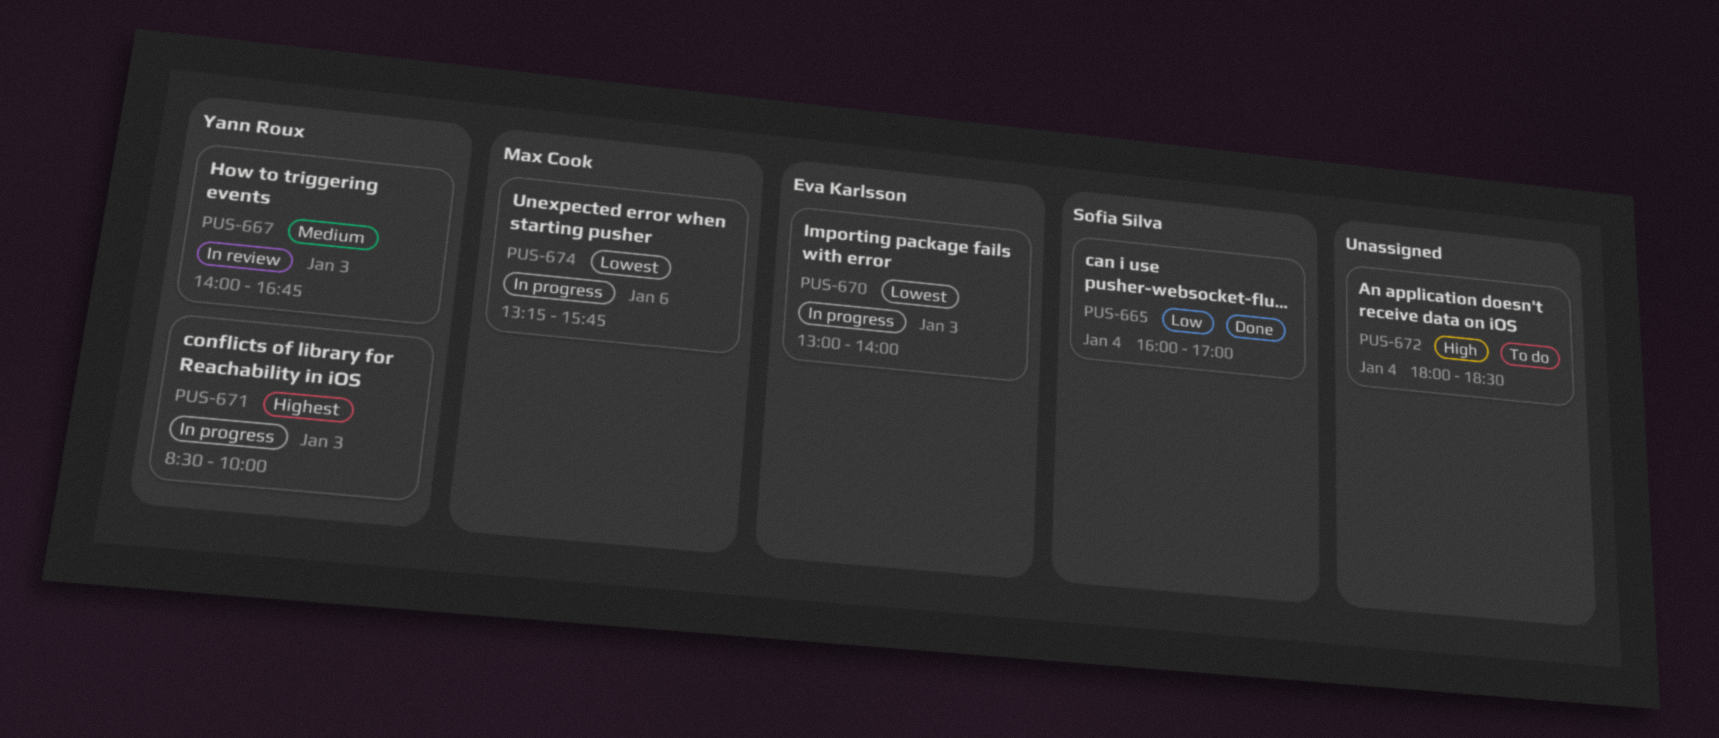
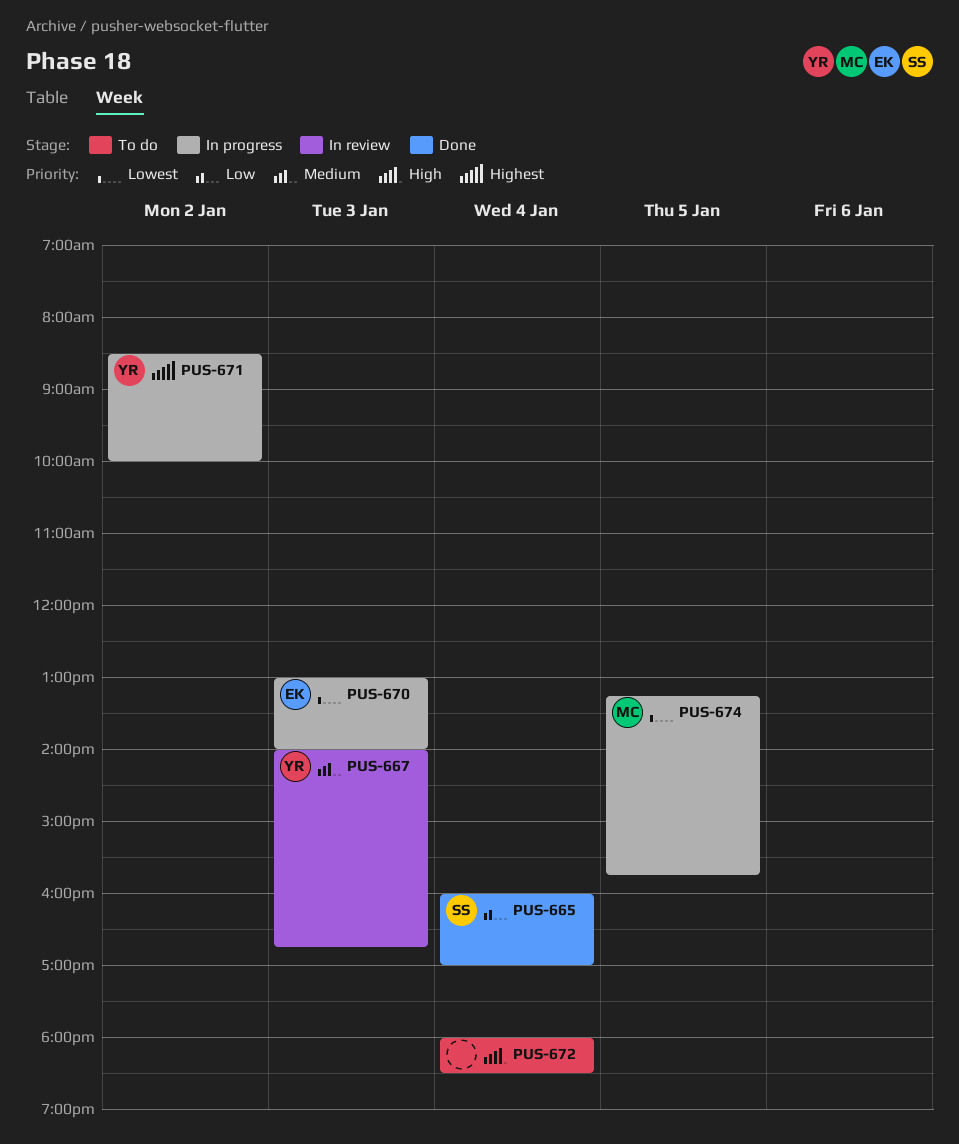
PUS-671, day: Jan 3 -> Jan 2
PUS-674, day: Jan 6 -> Jan 5

